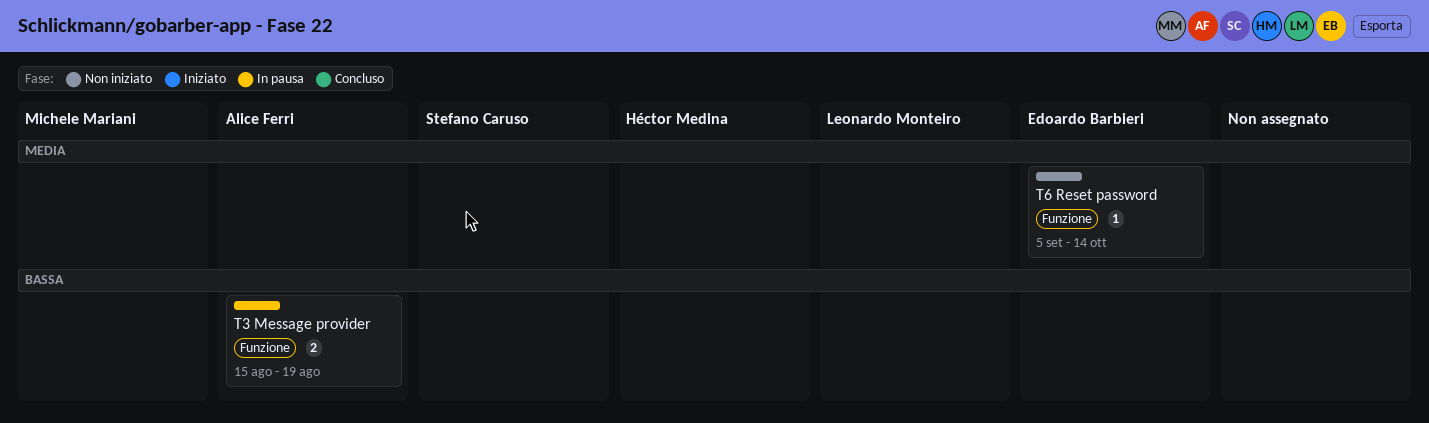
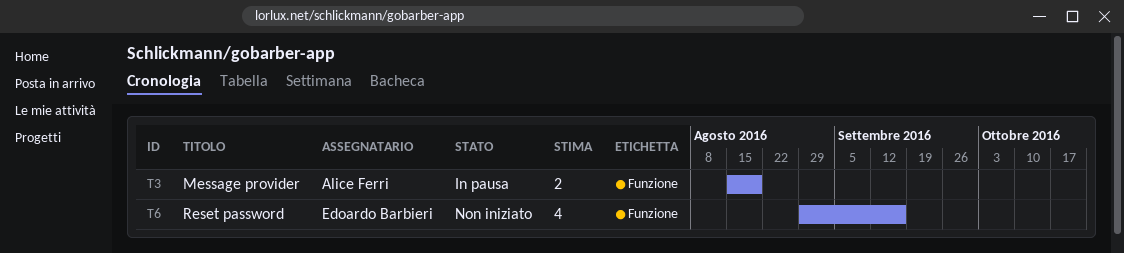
T6, estimate: 1 -> 4
T6, start: Sep 5 -> Aug 29
T6, due: Oct 14 -> Sep 16

